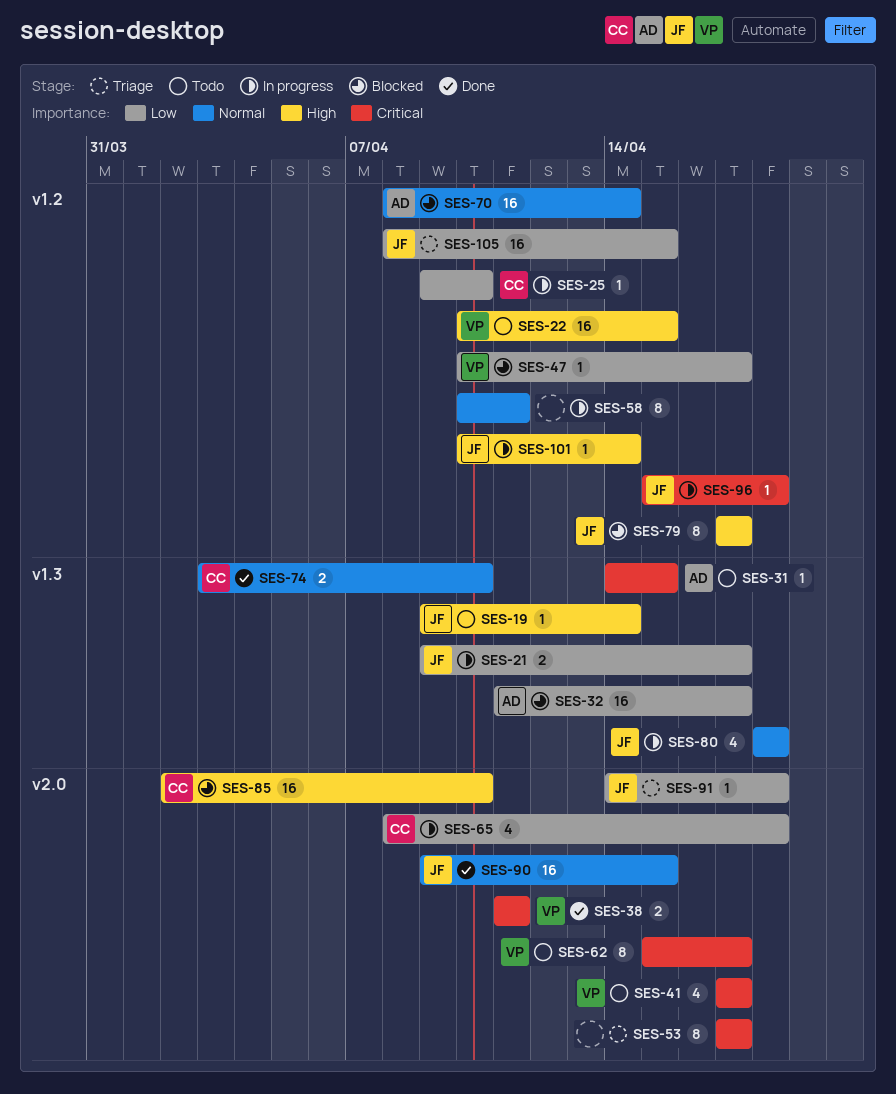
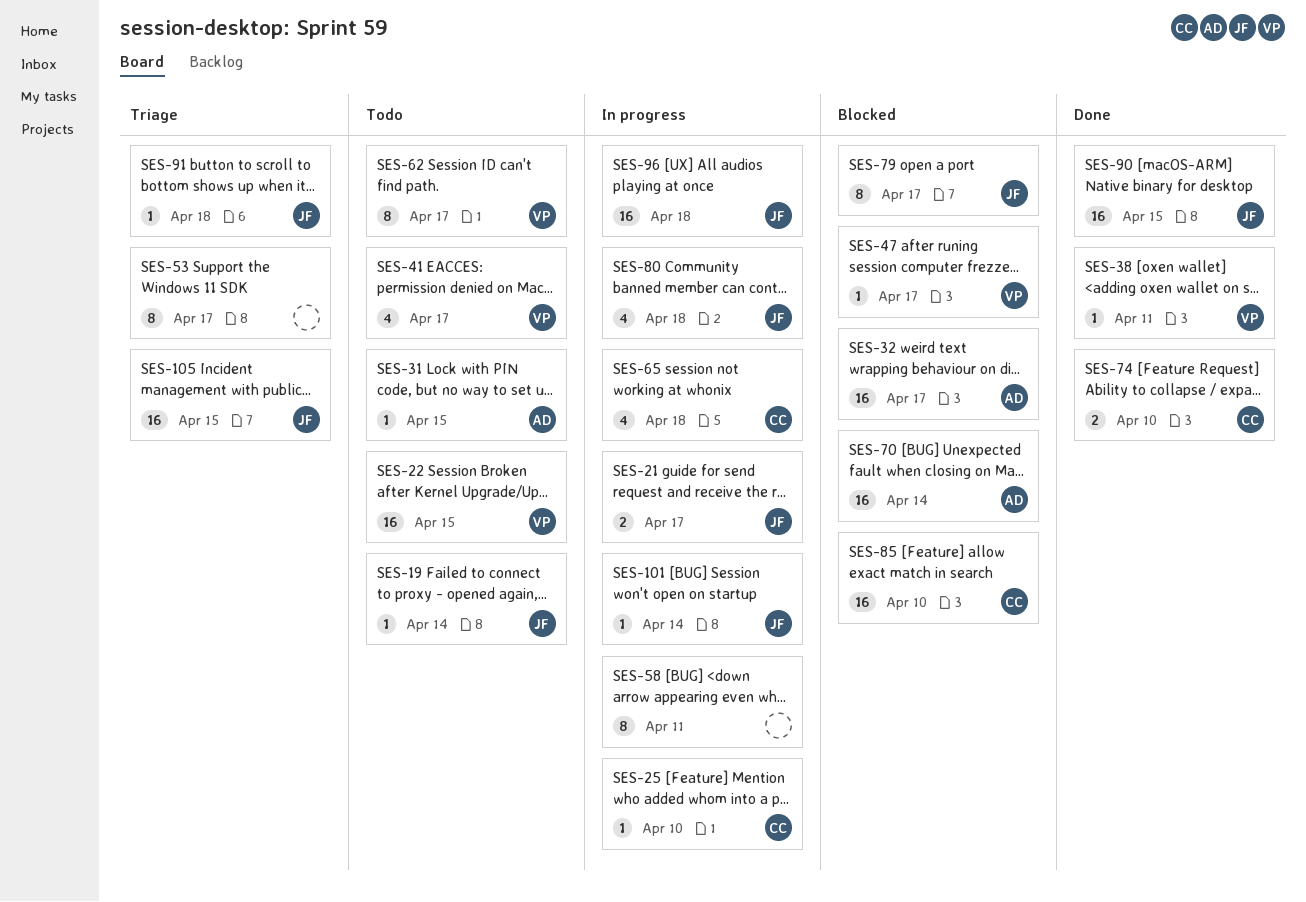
SES-38, estimate: 2 -> 1
SES-96, estimate: 1 -> 16

